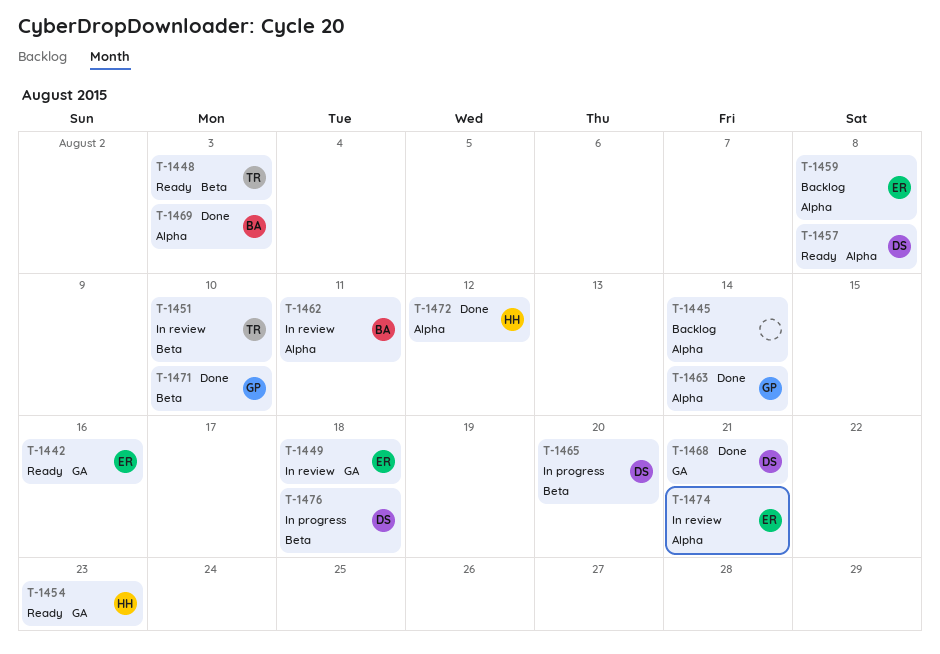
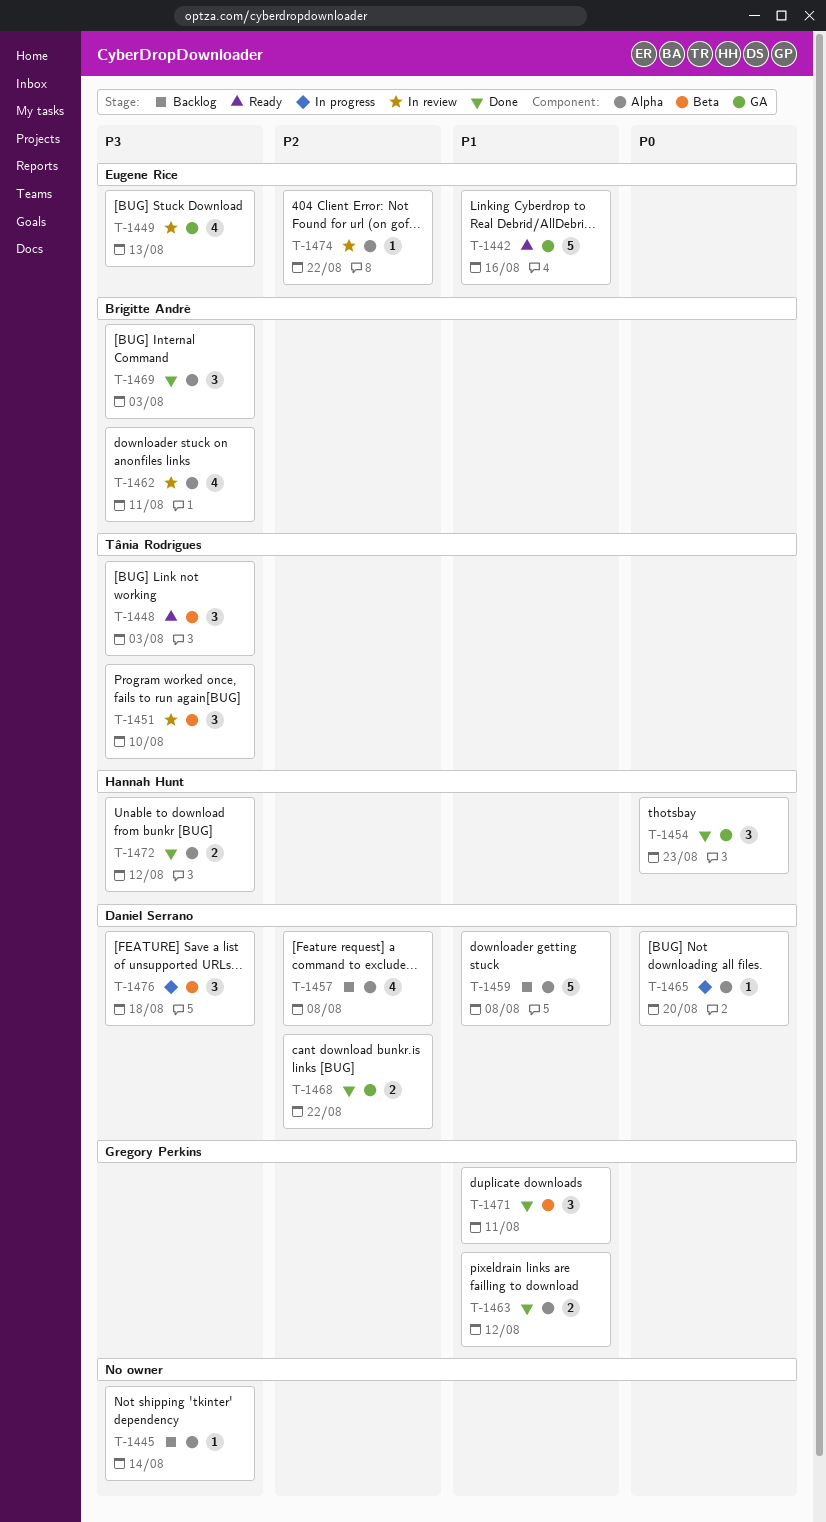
T-1449, due: Aug 18 -> Aug 13
T-1454, status: Ready -> Done
T-1457, status: Ready -> Backlog
T-1459, owner: Eugene Rice -> Daniel Serrano
T-1463, due: Aug 14 -> Aug 12
T-1465, label: Beta -> Alpha
T-1468, due: Aug 21 -> Aug 22
T-1471, due: Aug 10 -> Aug 11
T-1474, due: Aug 21 -> Aug 22

